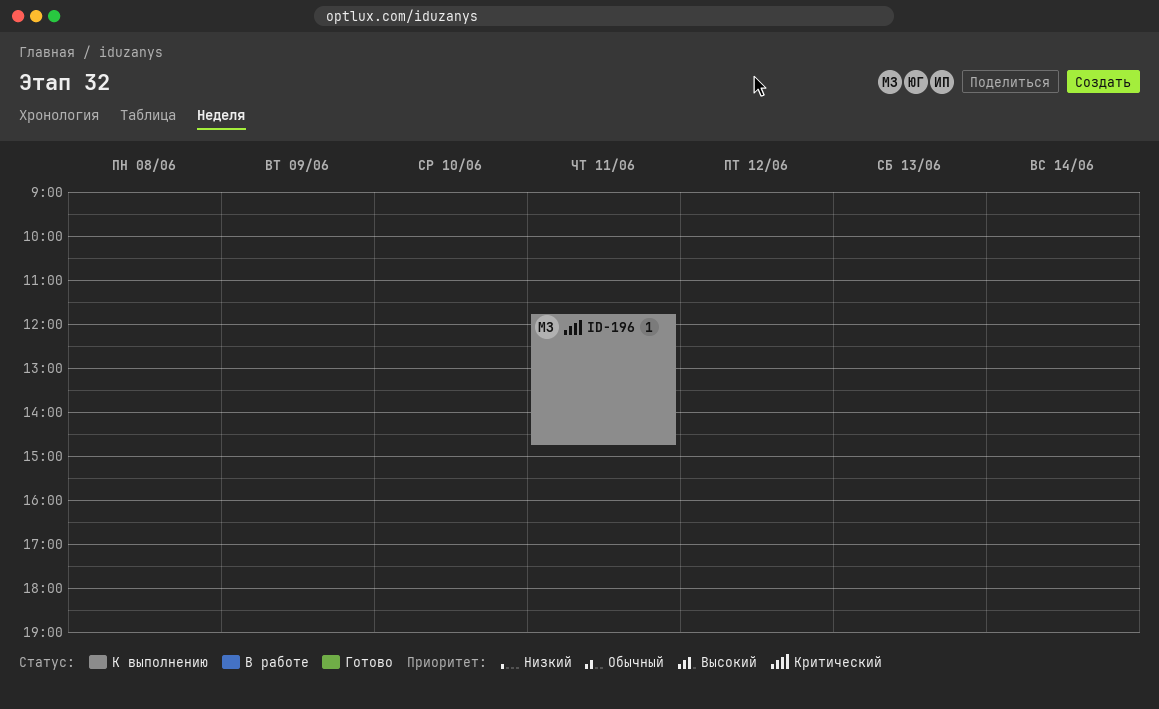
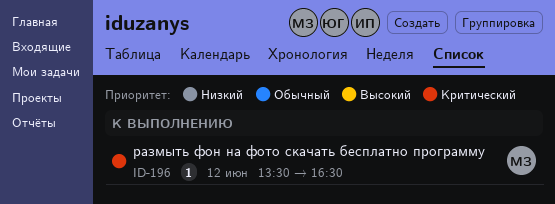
ID-196, day: Jun 11 -> Jun 12
ID-196, begins: 11:45 -> 13:30
ID-196, ends: 14:45 -> 16:30

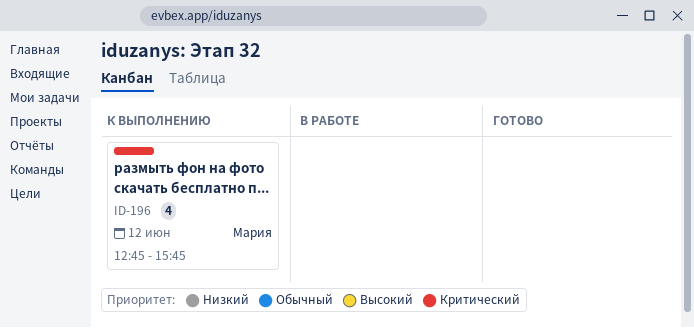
ID-196, estimate: 1 -> 4
ID-196, begins: 13:30 -> 12:45
ID-196, ends: 16:30 -> 15:45

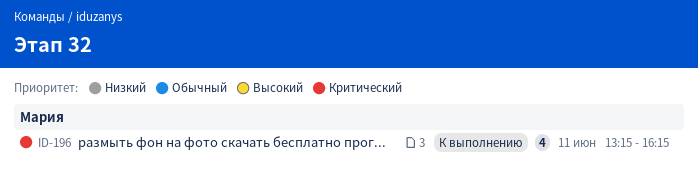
ID-196, day: Jun 12 -> Jun 11
ID-196, begins: 12:45 -> 13:15
ID-196, ends: 15:45 -> 16:15

